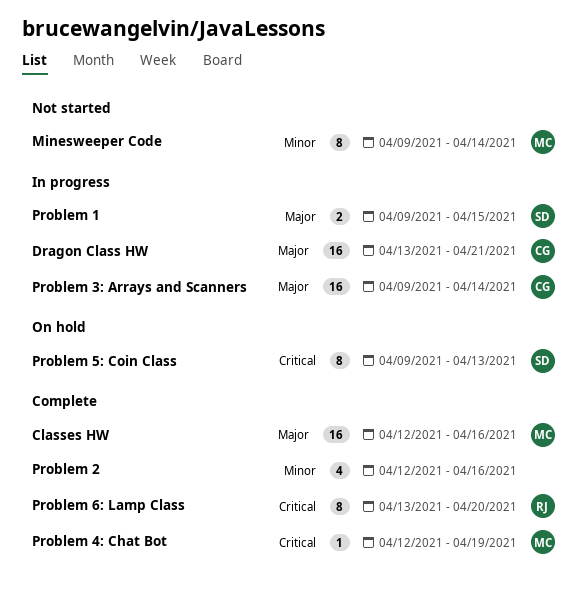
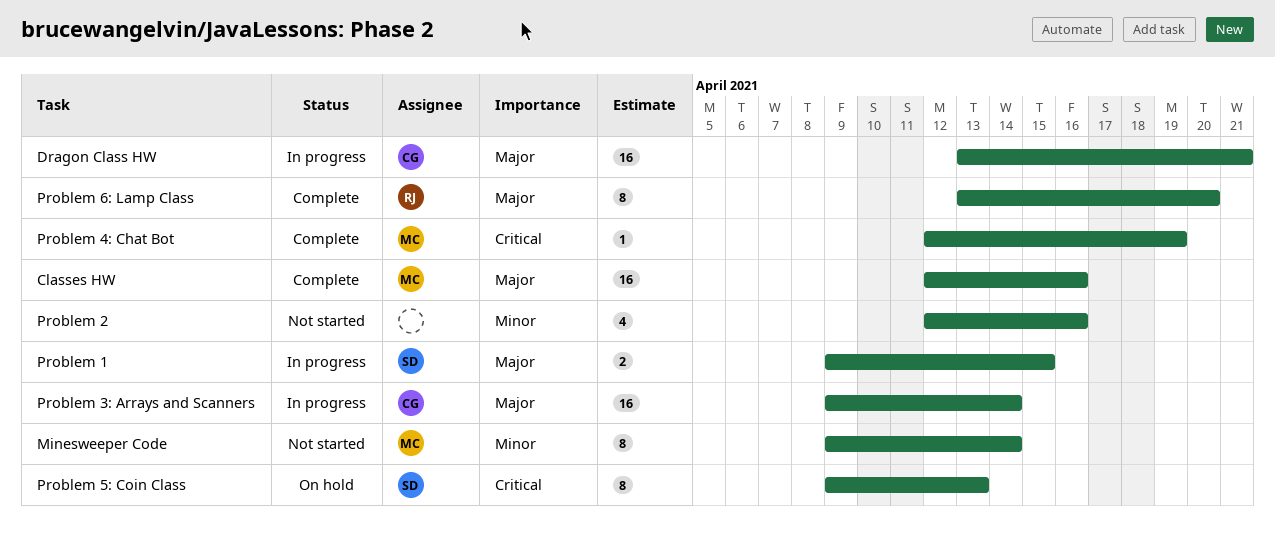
Problem 2, status: Complete -> Not started
Problem 6: Lamp Class, priority: Critical -> Major

